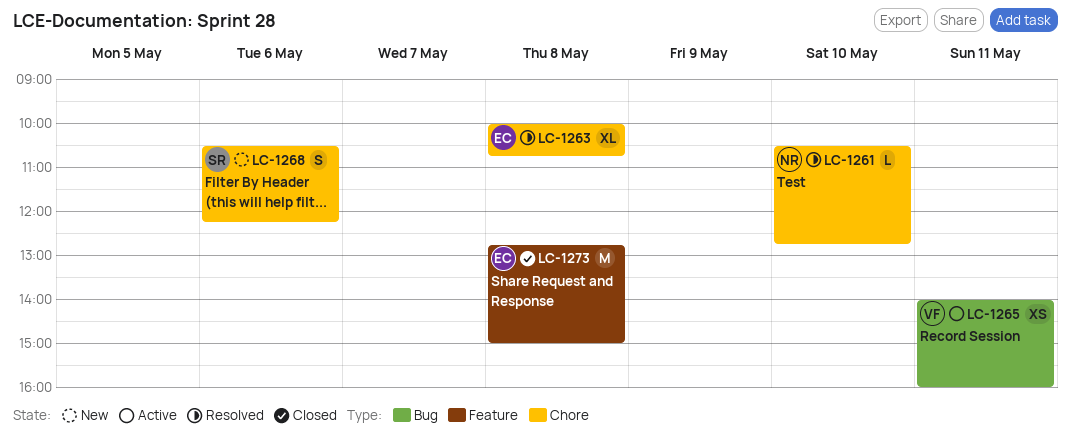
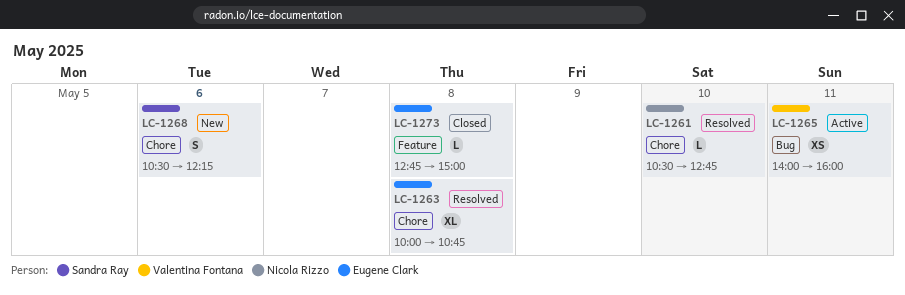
LC-1273, estimate: M -> L

